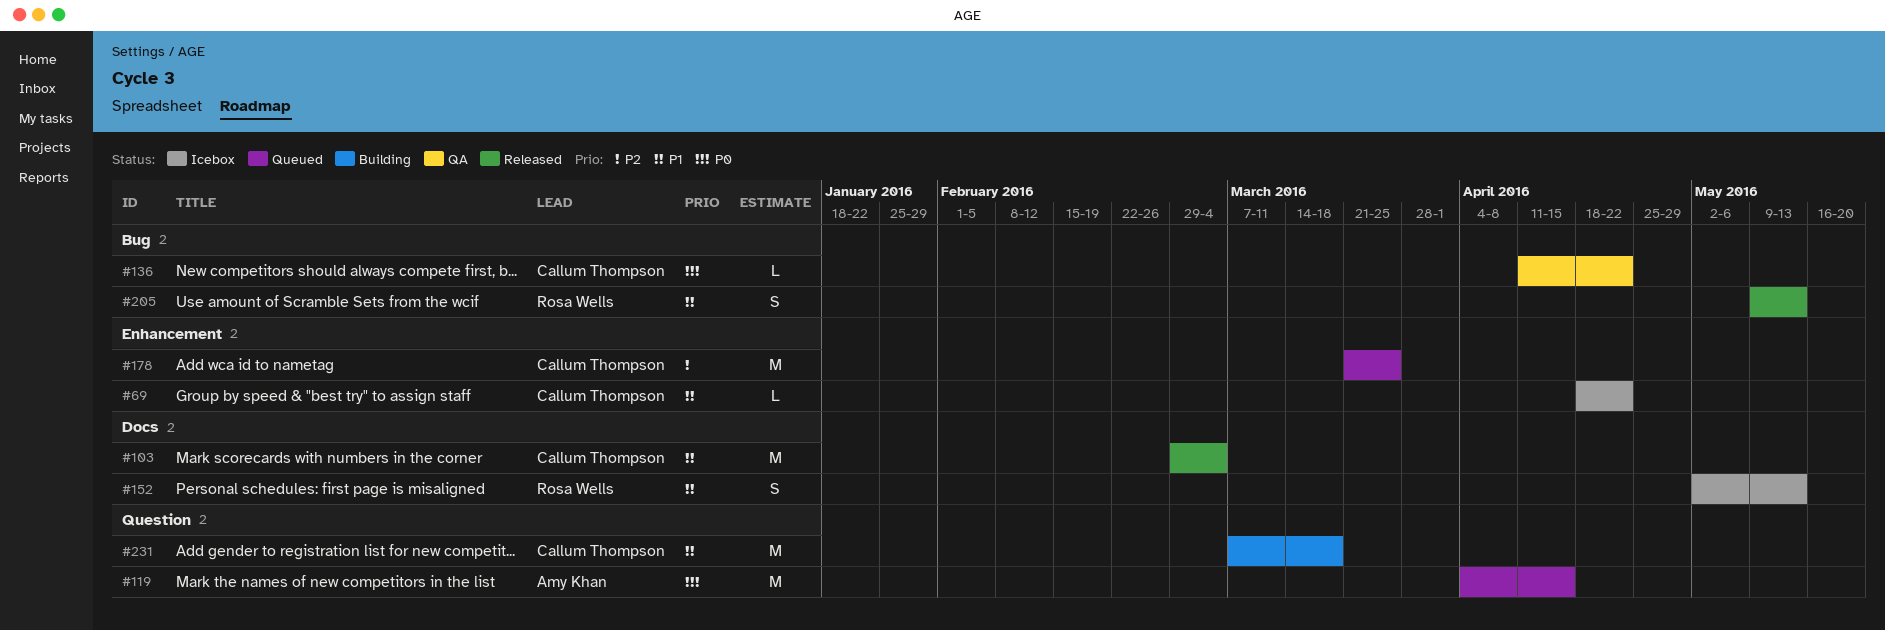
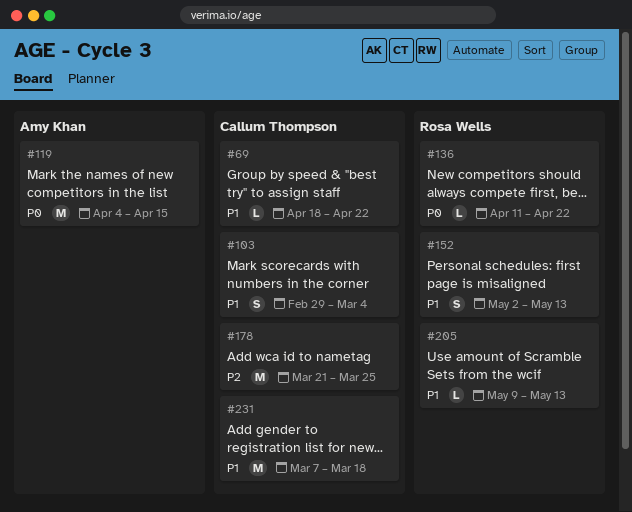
#103, estimate: M -> S
#136, owner: Callum Thompson -> Rosa Wells
#205, estimate: S -> L

